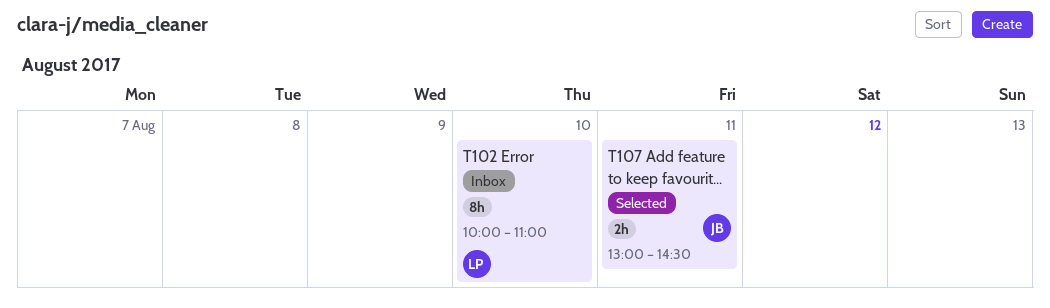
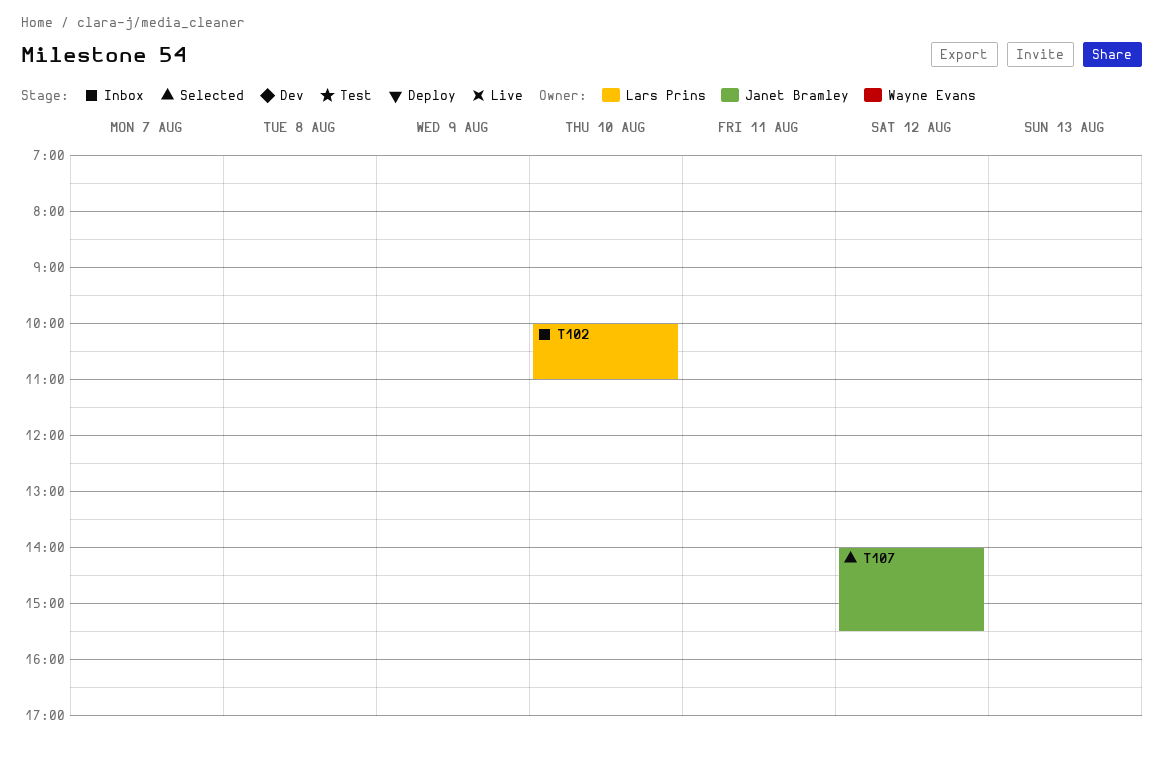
T107, day: Aug 11 -> Aug 12
T107, begins: 13:00 -> 14:00
T107, ends: 14:30 -> 15:30

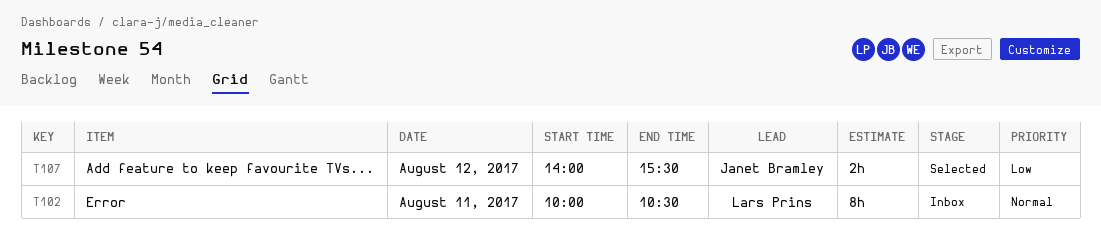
T102, day: Aug 10 -> Aug 11
T102, ends: 11:00 -> 10:30

